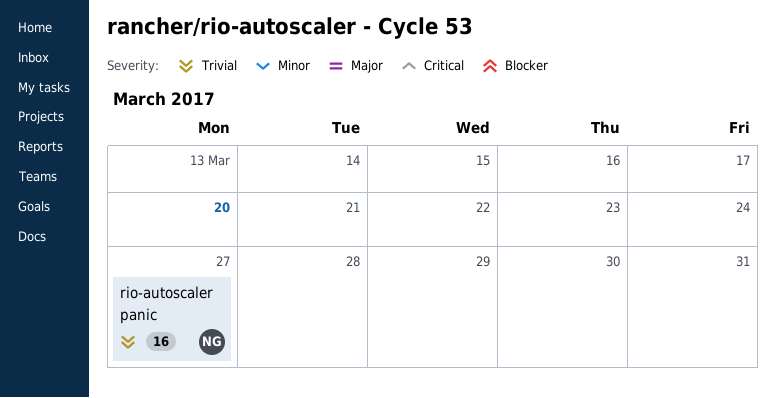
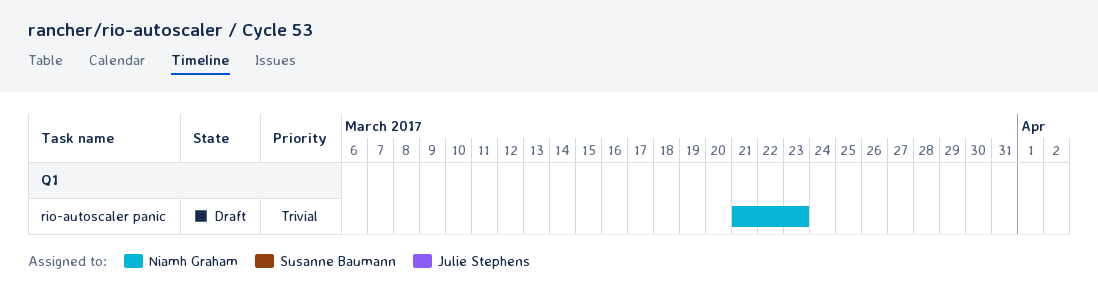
rio-autoscaler panic, due: Mar 27 -> Mar 23

